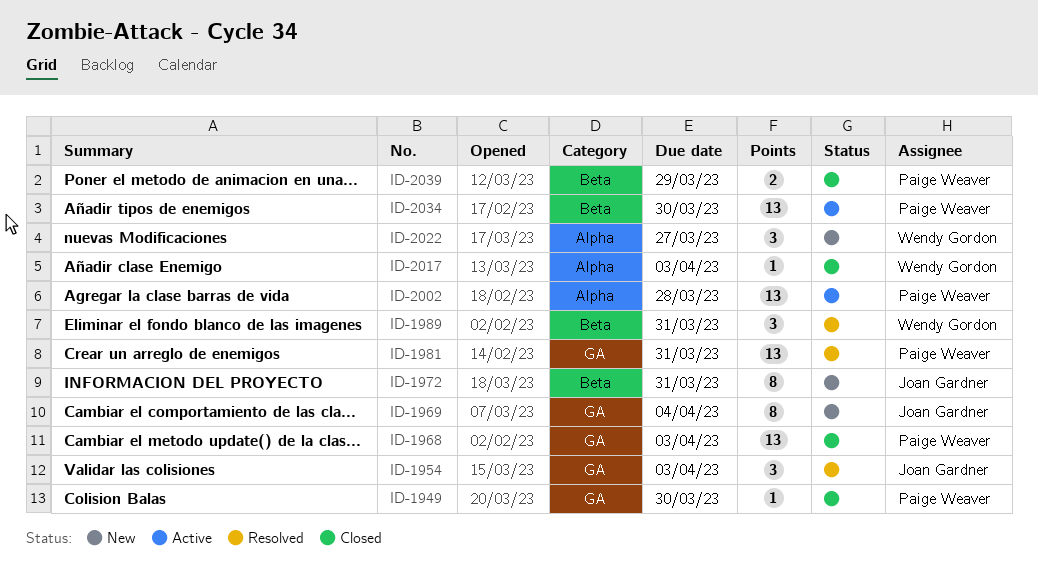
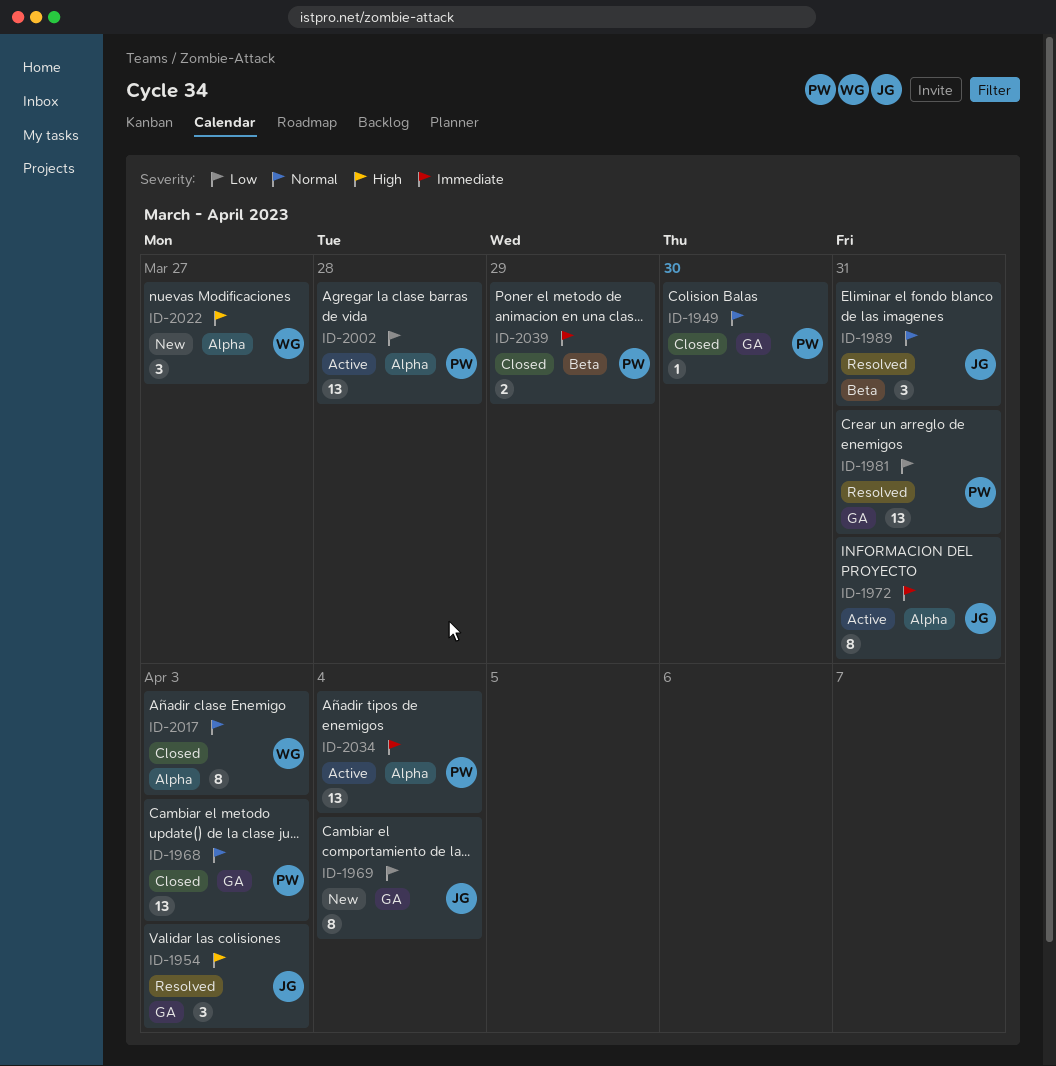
ID-1972, status: New -> Active
ID-1972, label: Beta -> Alpha
ID-1989, owner: Wendy Gordon -> Joan Gardner
ID-2017, estimate: 1 -> 8
ID-2034, label: Beta -> Alpha
ID-2034, due: Mar 30 -> Apr 4

